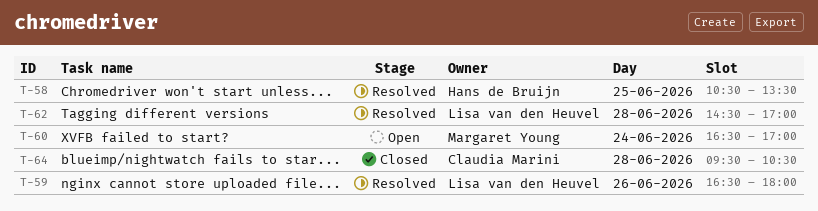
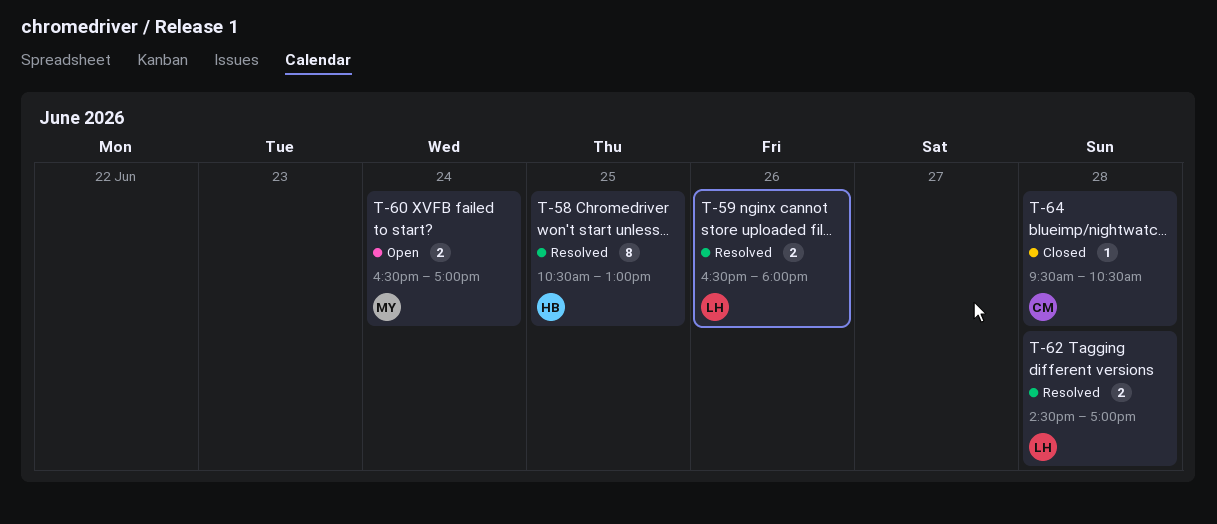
T-58, ends: 13:30 -> 13:00

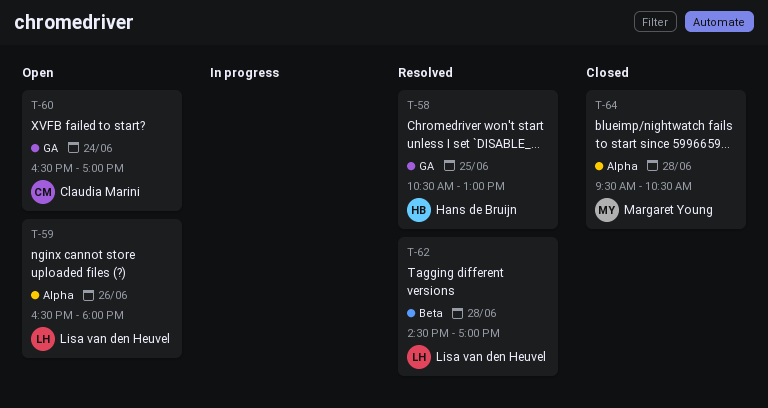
T-59, status: Resolved -> Open
T-60, owner: Margaret Young -> Claudia Marini
T-64, owner: Claudia Marini -> Margaret Young

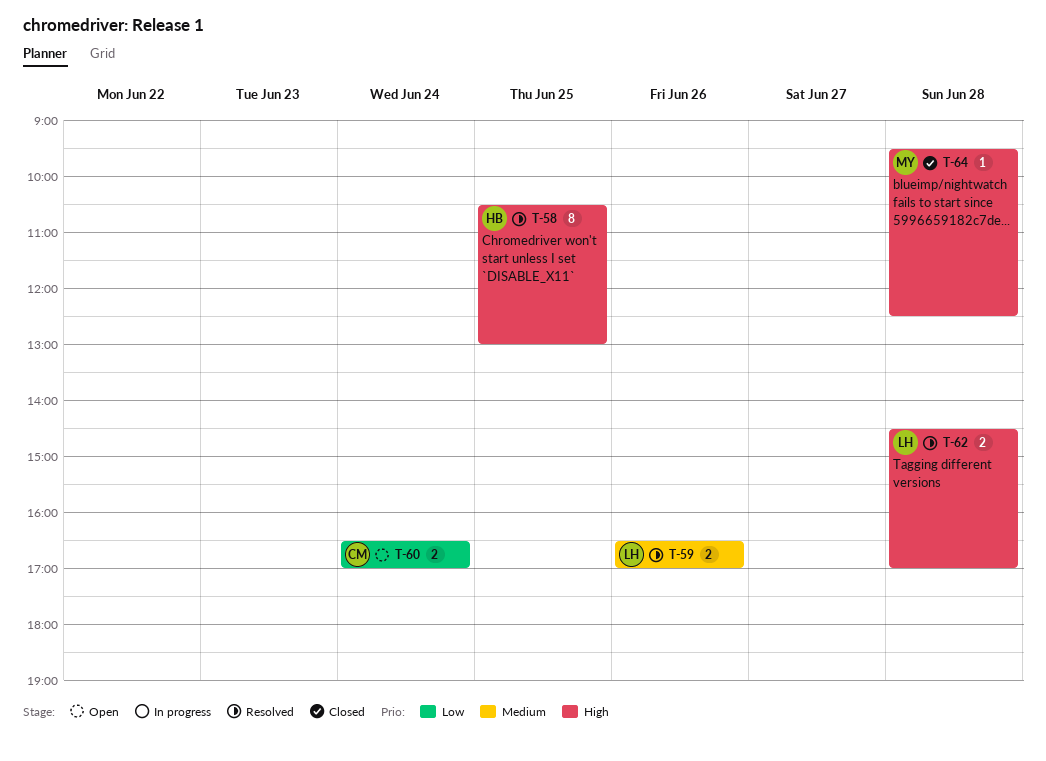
T-59, status: Open -> Resolved
T-59, ends: 18:00 -> 17:00
T-64, ends: 10:30 -> 12:30

